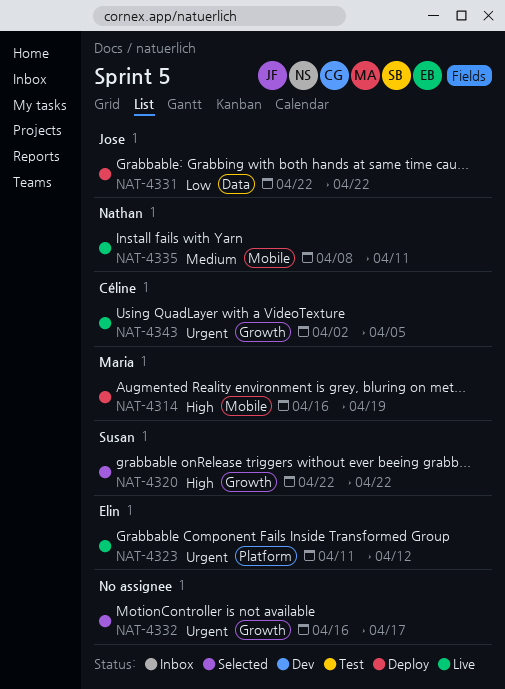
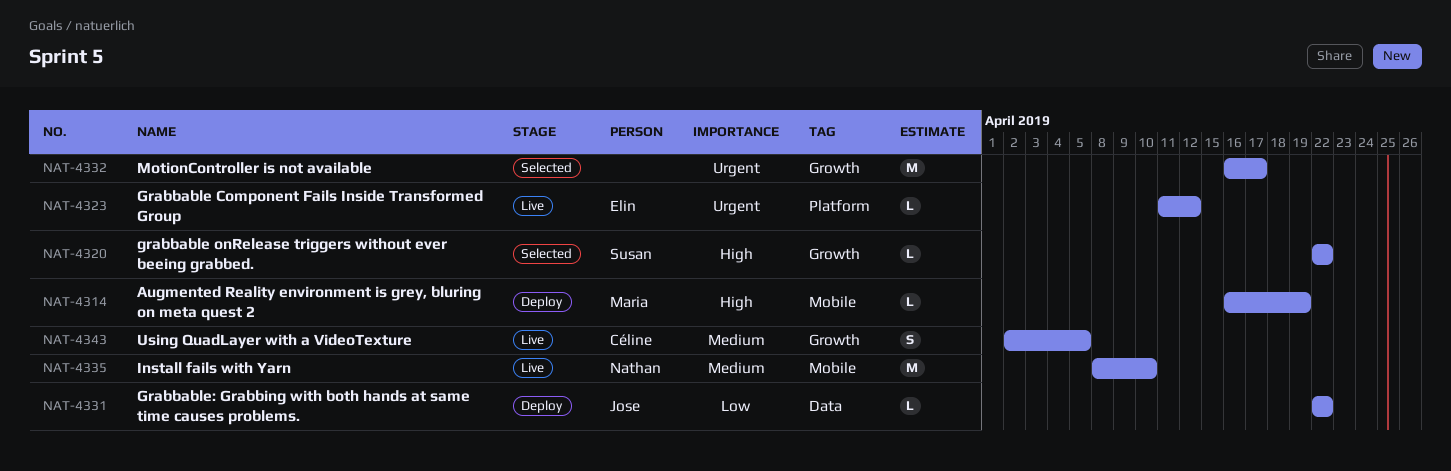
NAT-4335, due: Apr 11 -> Apr 10
NAT-4343, priority: Urgent -> Medium

